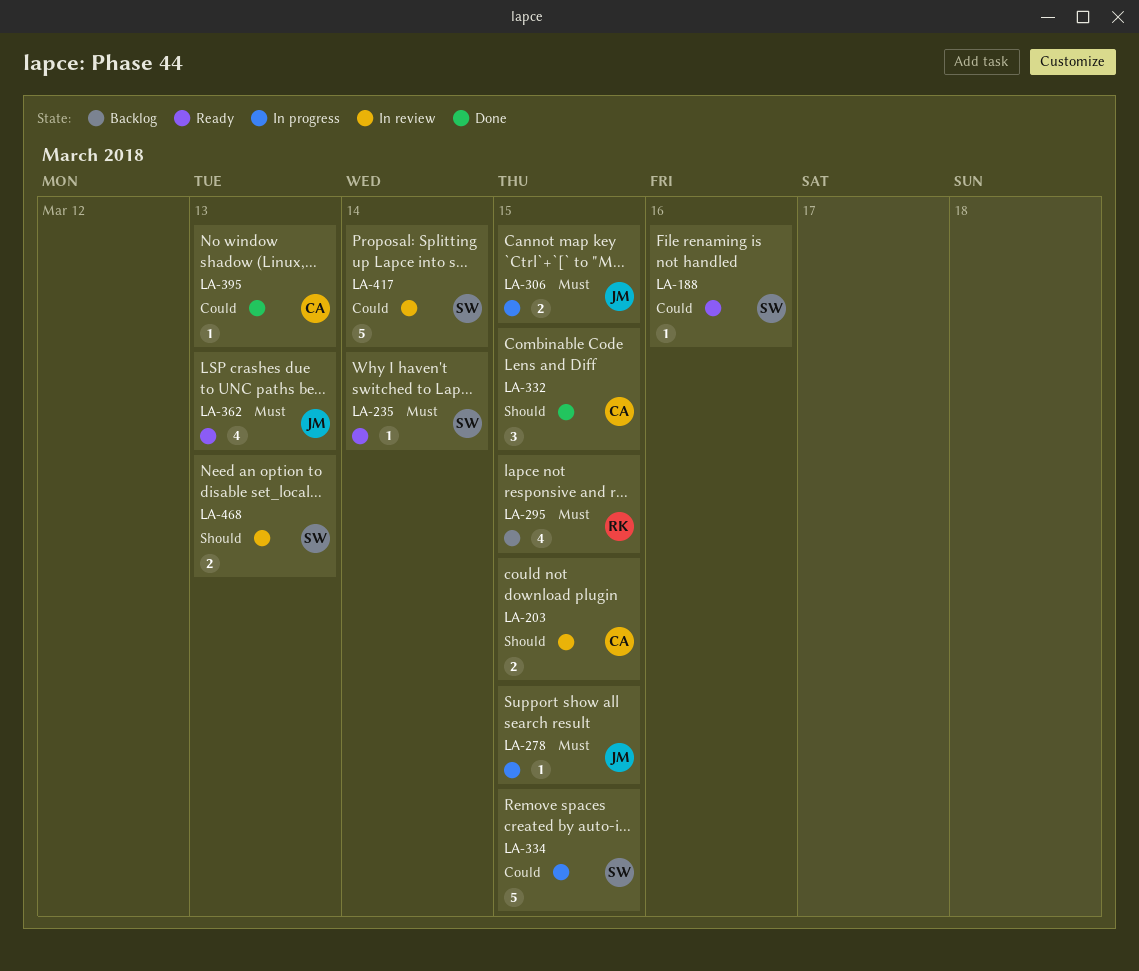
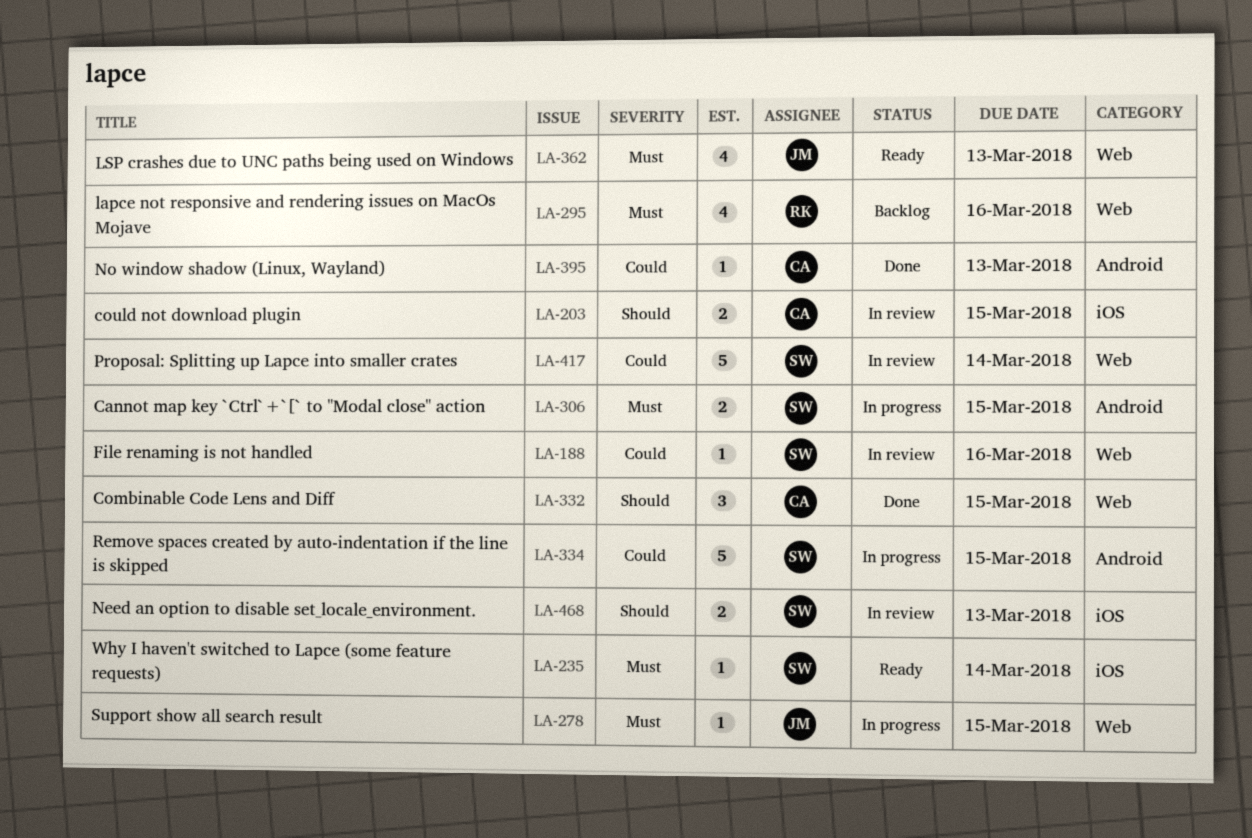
LA-188, status: Ready -> In review
LA-295, due: Mar 15 -> Mar 16
LA-306, owner: JM -> SW

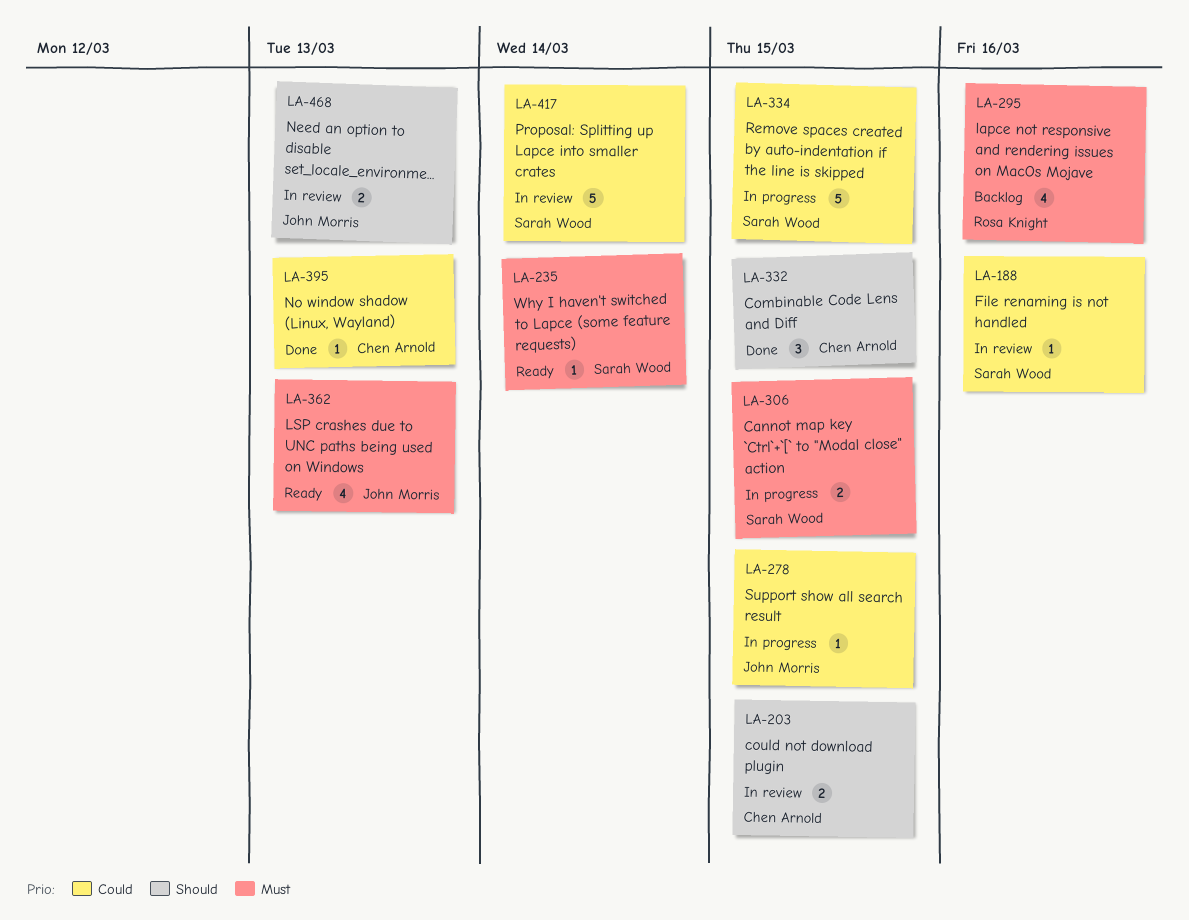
LA-278, priority: Must -> Could
LA-468, owner: Sarah Wood -> John Morris

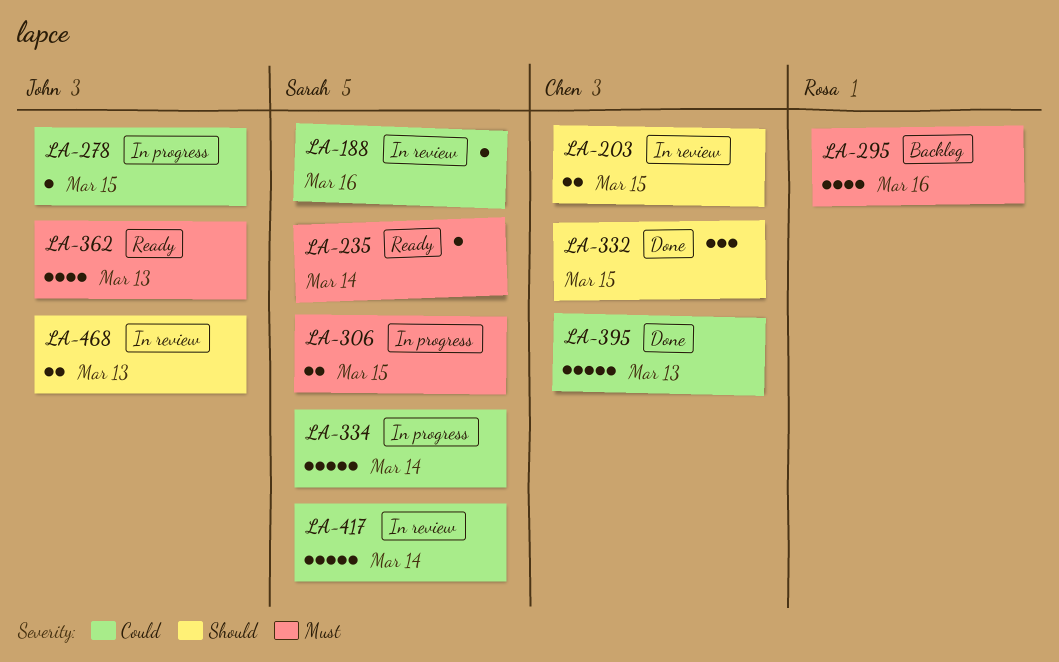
LA-334, due: Mar 15 -> Mar 14
LA-395, estimate: 1 -> 5

